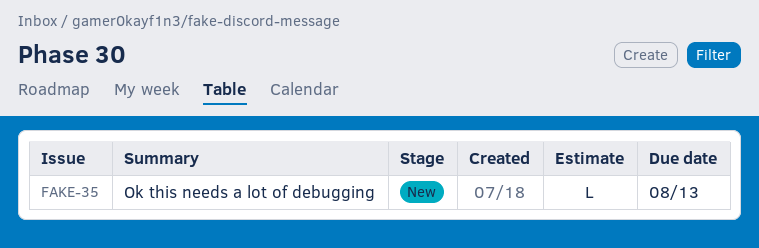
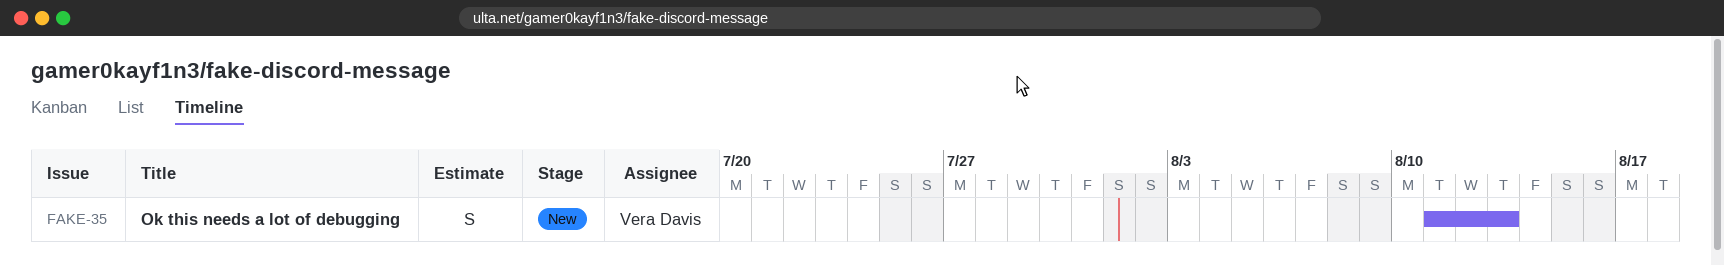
FAKE-35, estimate: L -> S

